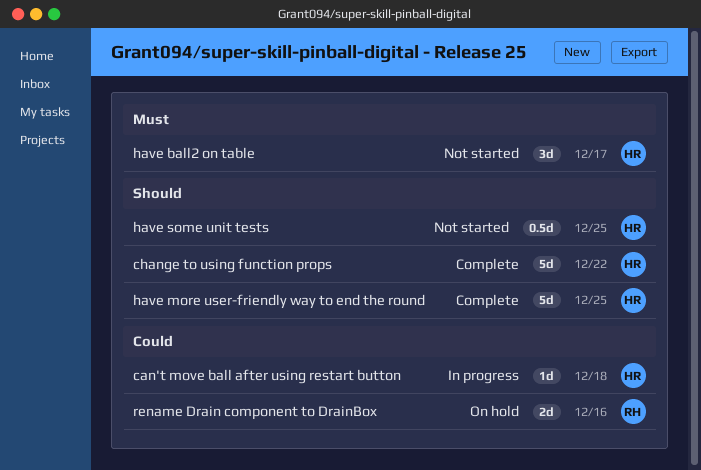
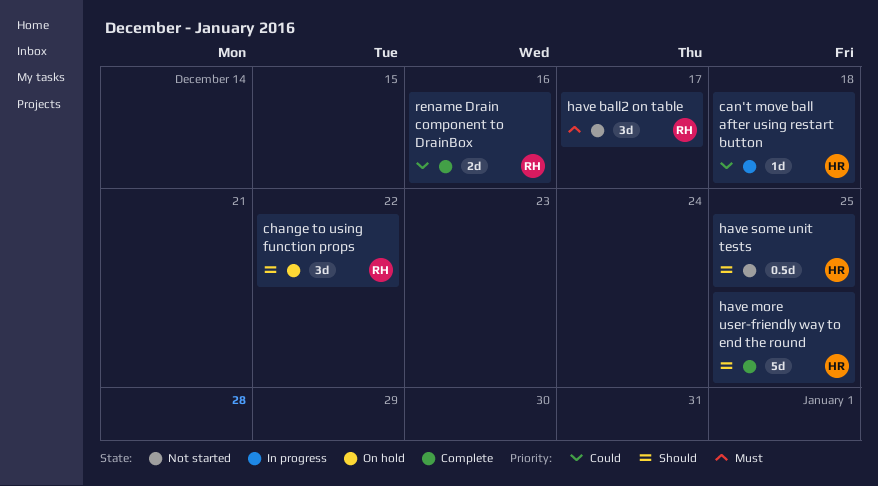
change to using function props, status: Complete -> On hold
change to using function props, owner: HR -> RH
change to using function props, estimate: 5d -> 3d
have ball2 on table, owner: HR -> RH
rename Drain component to DrainBox, status: On hold -> Complete

